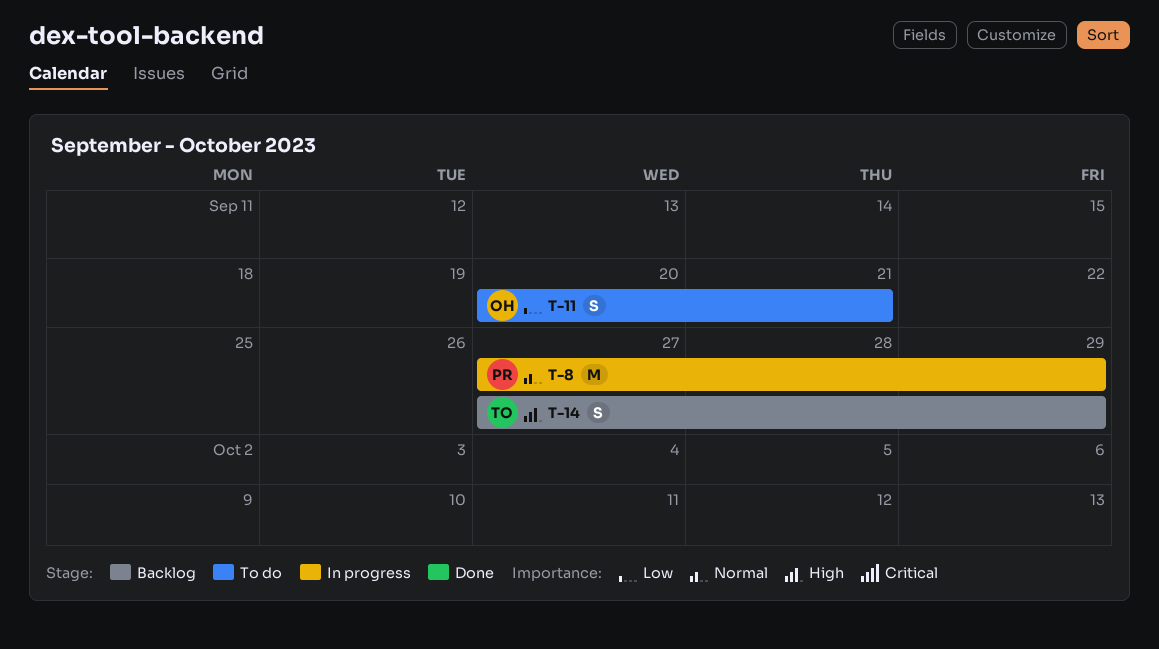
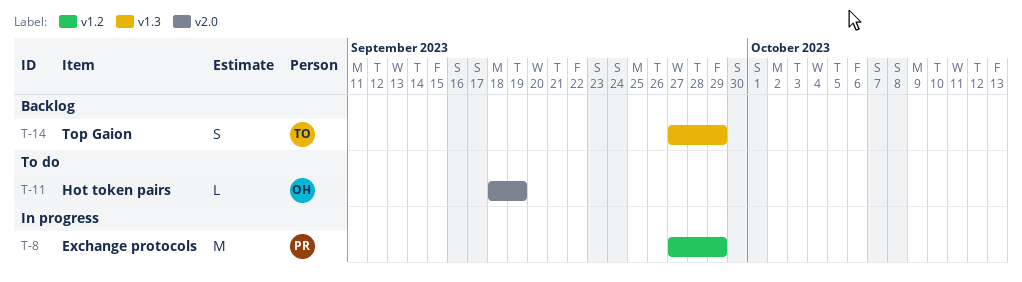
T-11, estimate: S -> L
T-11, start: Sep 20 -> Sep 18
T-11, due: Sep 21 -> Sep 19

